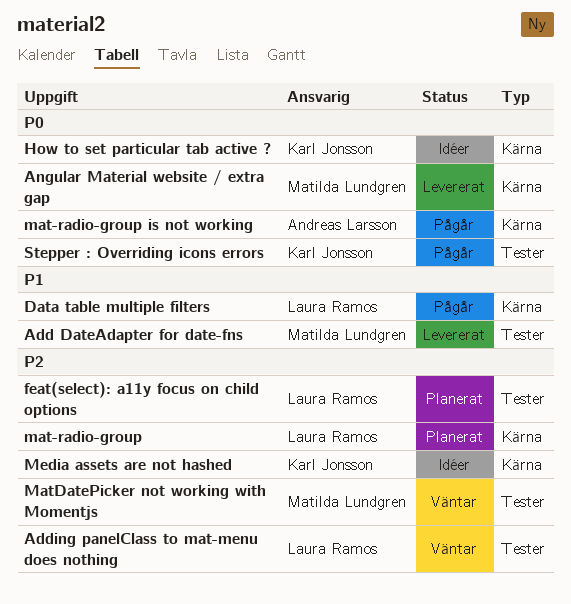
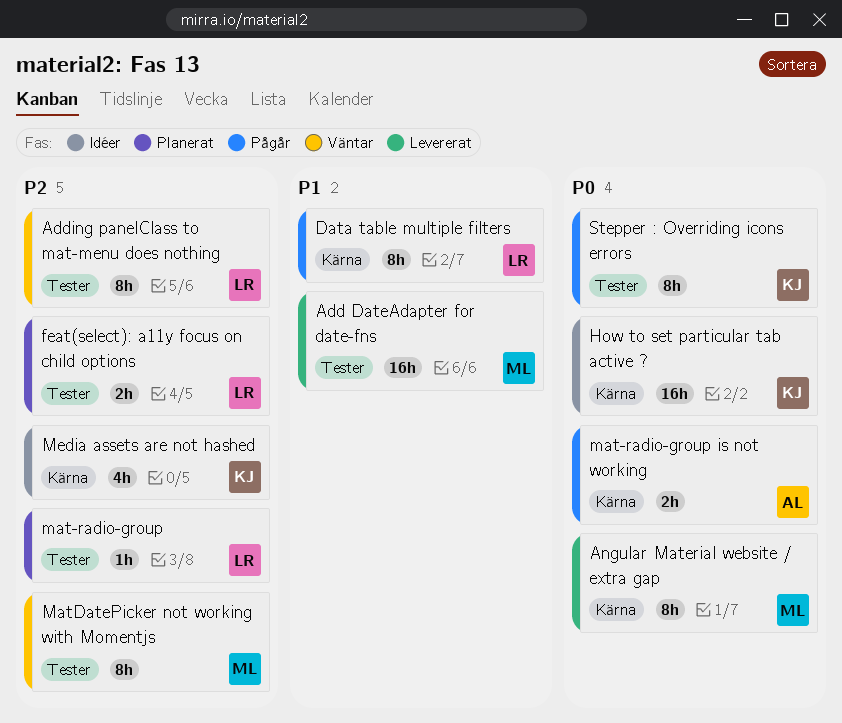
mat-radio-group, label: Kärna -> Tester

